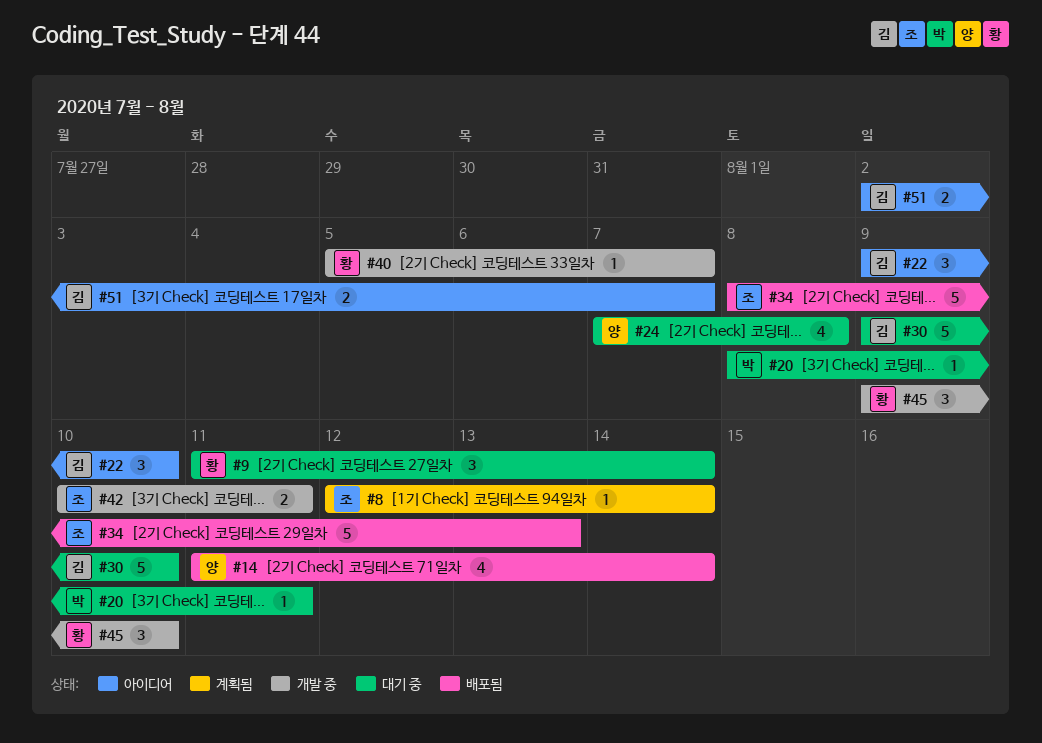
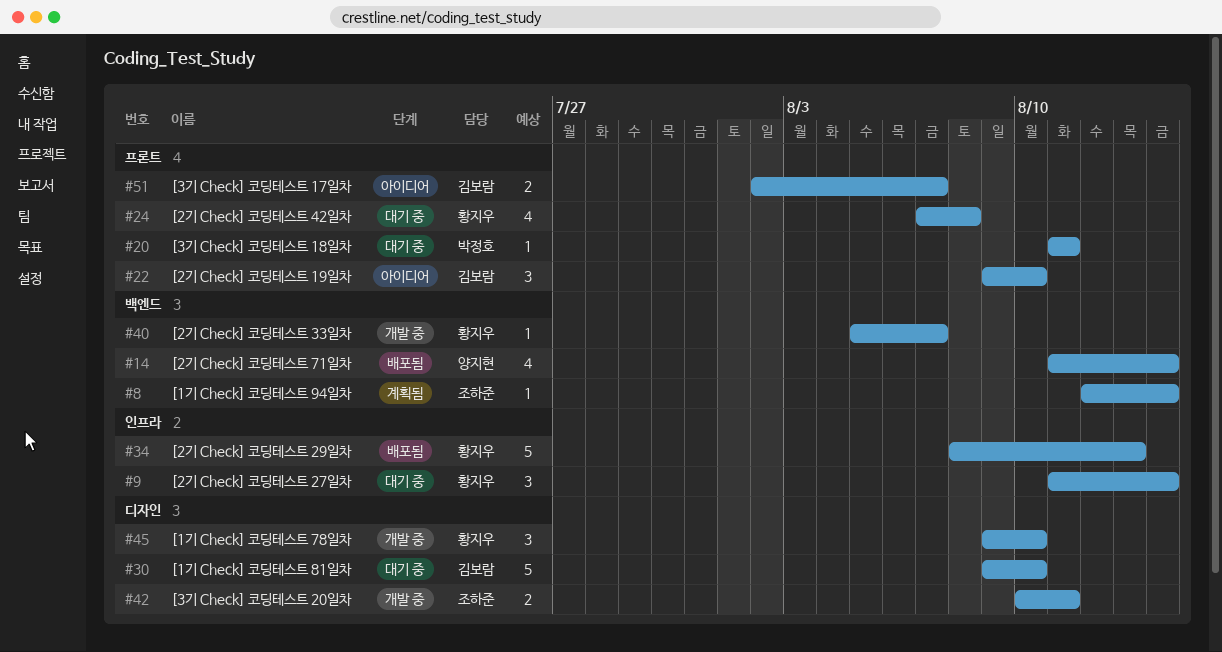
#20, start: Aug 8 -> Aug 11
#24, owner: 양지현 -> 황지우
#34, owner: 조하준 -> 황지우

